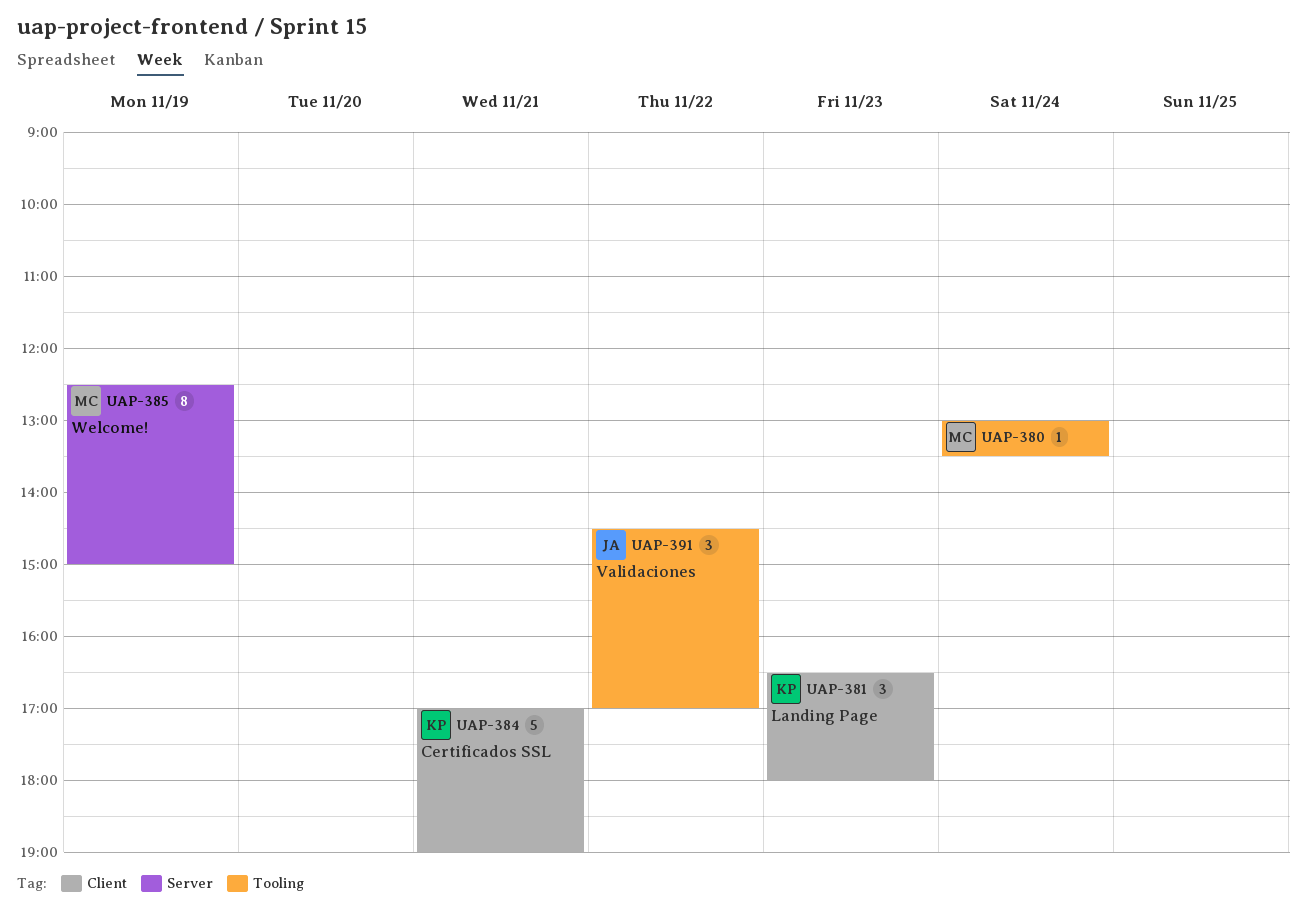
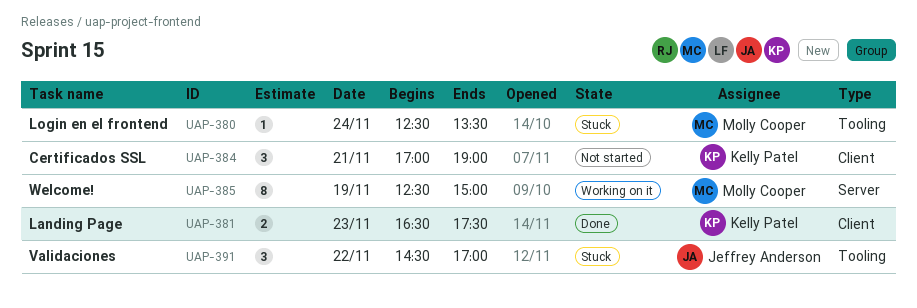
UAP-380, begins: 13:00 -> 12:30
UAP-381, estimate: 3 -> 2
UAP-381, ends: 18:00 -> 17:30
UAP-384, estimate: 5 -> 3

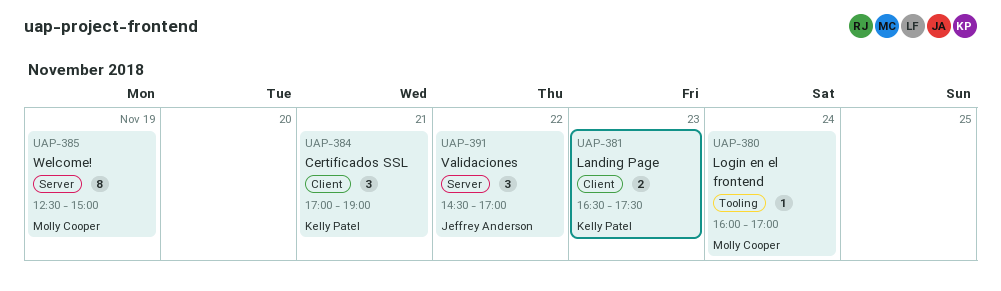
UAP-380, begins: 12:30 -> 16:00
UAP-380, ends: 13:30 -> 17:00
UAP-391, label: Tooling -> Server

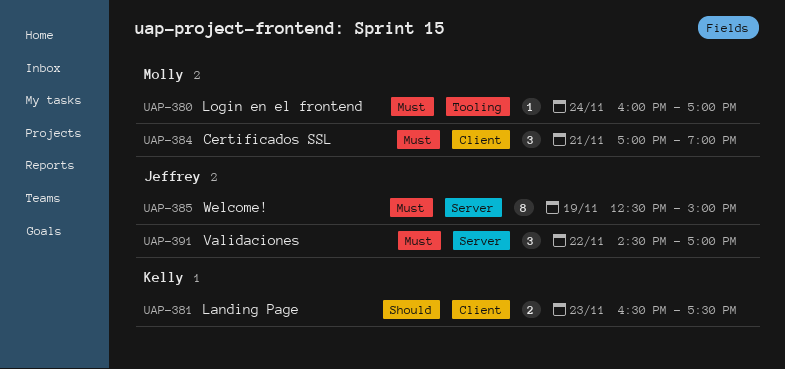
UAP-384, owner: Kelly Patel -> Molly Cooper
UAP-385, owner: Molly Cooper -> Jeffrey Anderson

